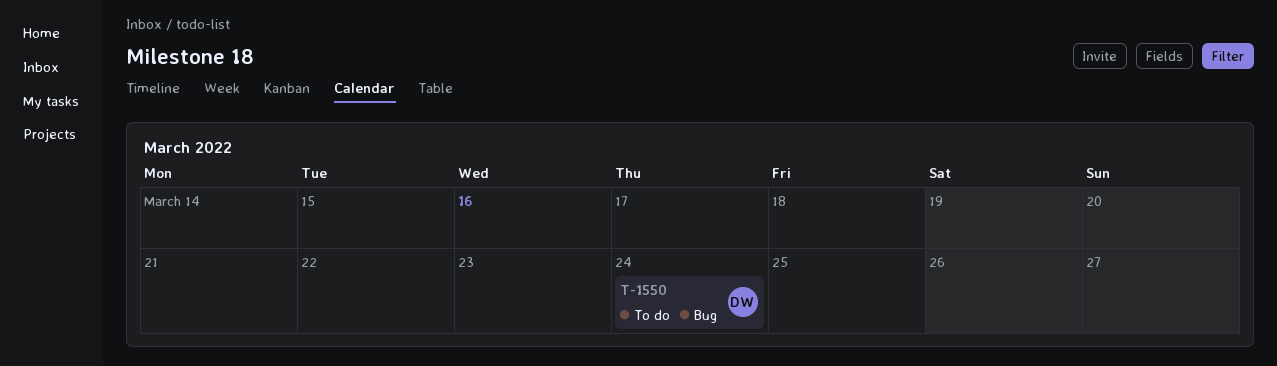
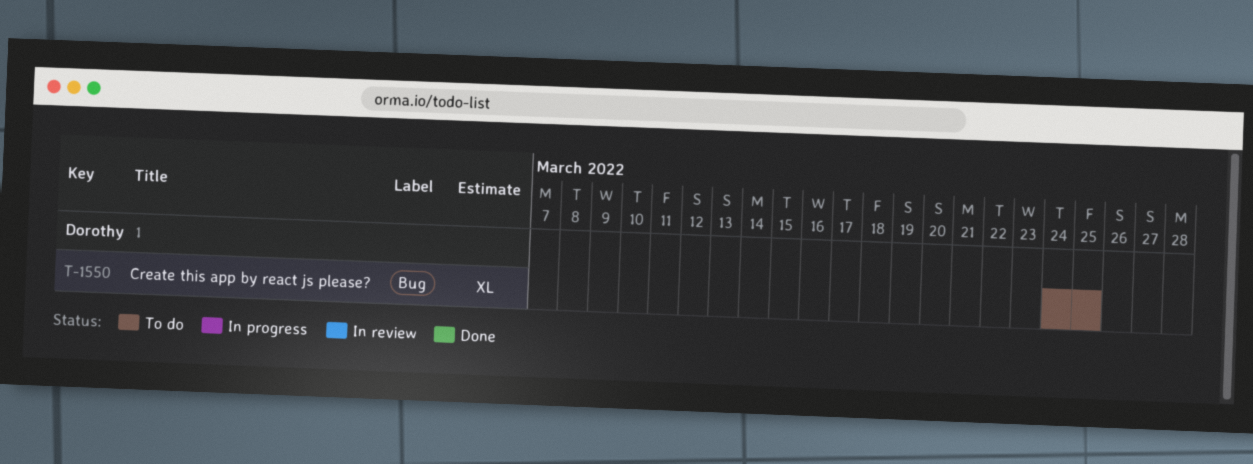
T-1550, due: Mar 24 -> Mar 25

